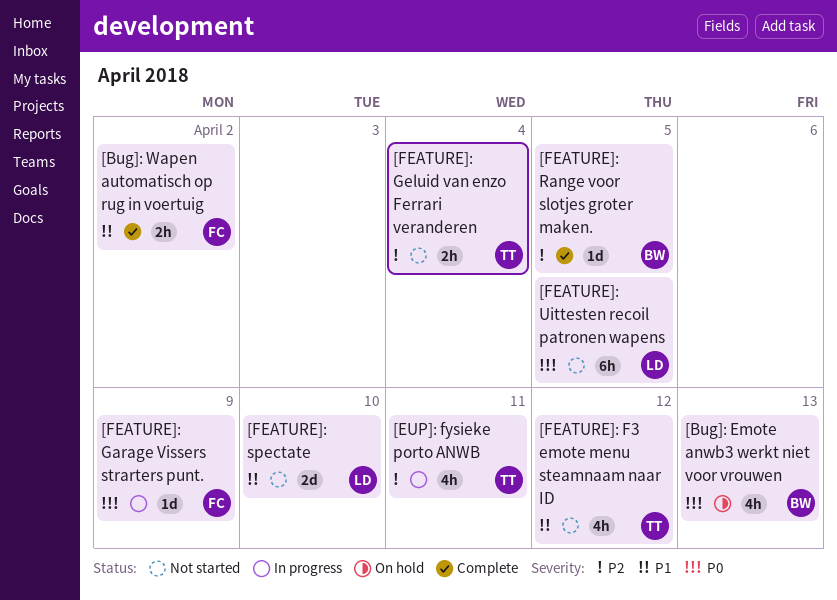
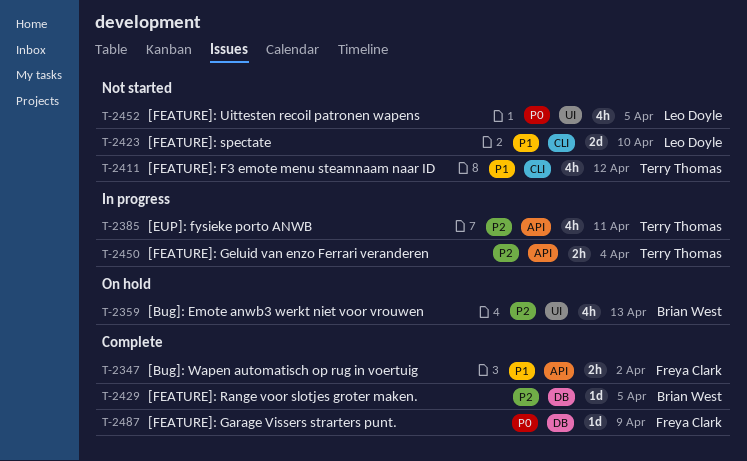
[Bug]: Emote anwb3 werkt niet voor vrouwen, priority: P0 -> P2
[FEATURE]: Garage Vissers strarters punt., status: In progress -> Complete
[FEATURE]: Geluid van enzo Ferrari veranderen, status: Not started -> In progress
[FEATURE]: Uittesten recoil patronen wapens, estimate: 6h -> 4h

